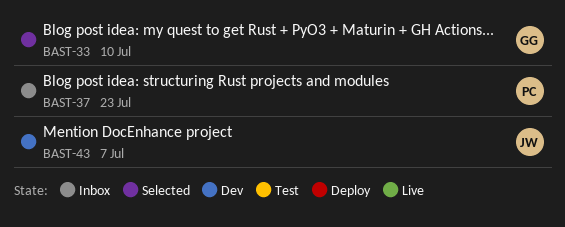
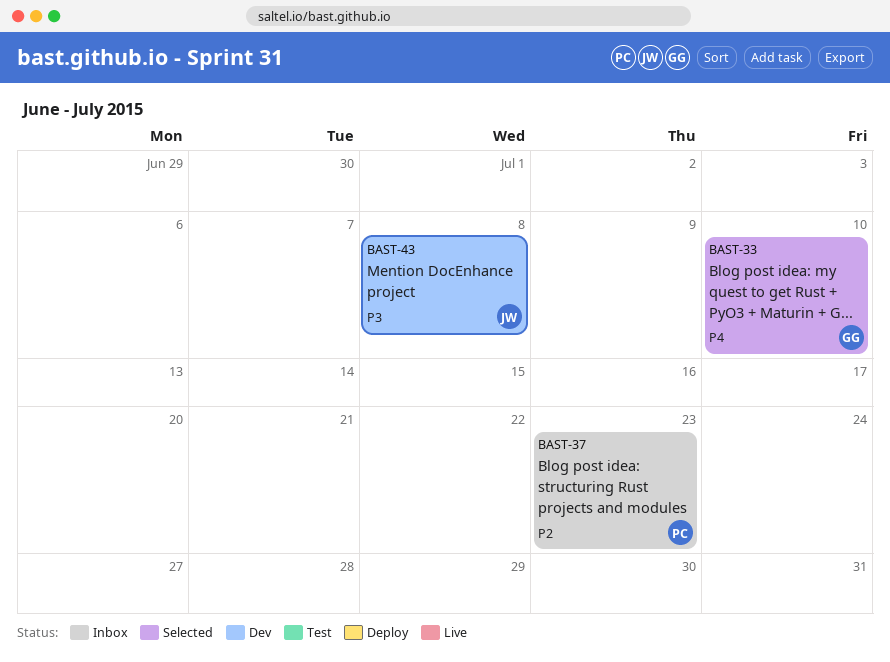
BAST-43, due: Jul 7 -> Jul 8

